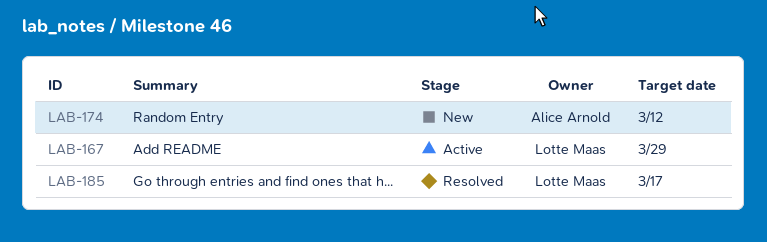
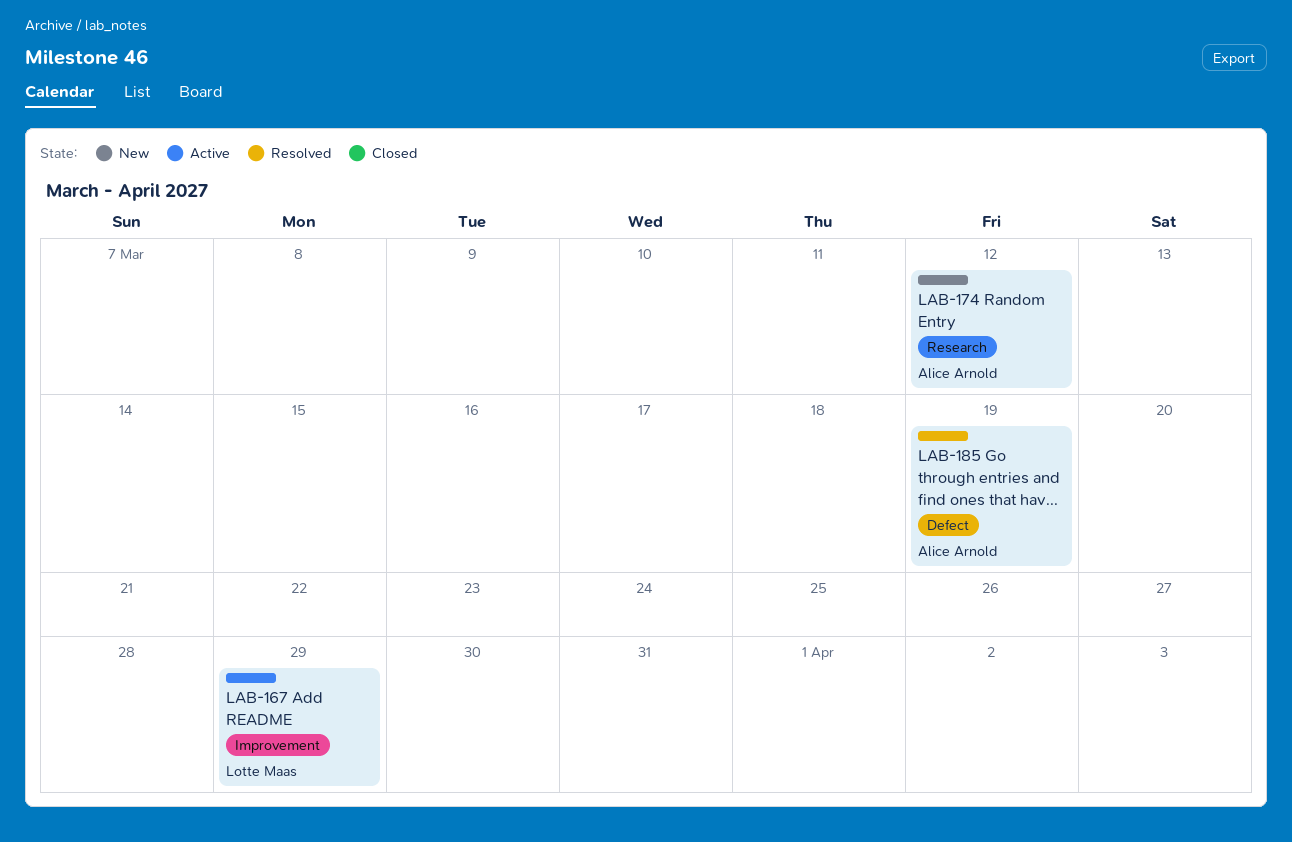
LAB-185, owner: Lotte Maas -> Alice Arnold
LAB-185, due: Mar 17 -> Mar 19

